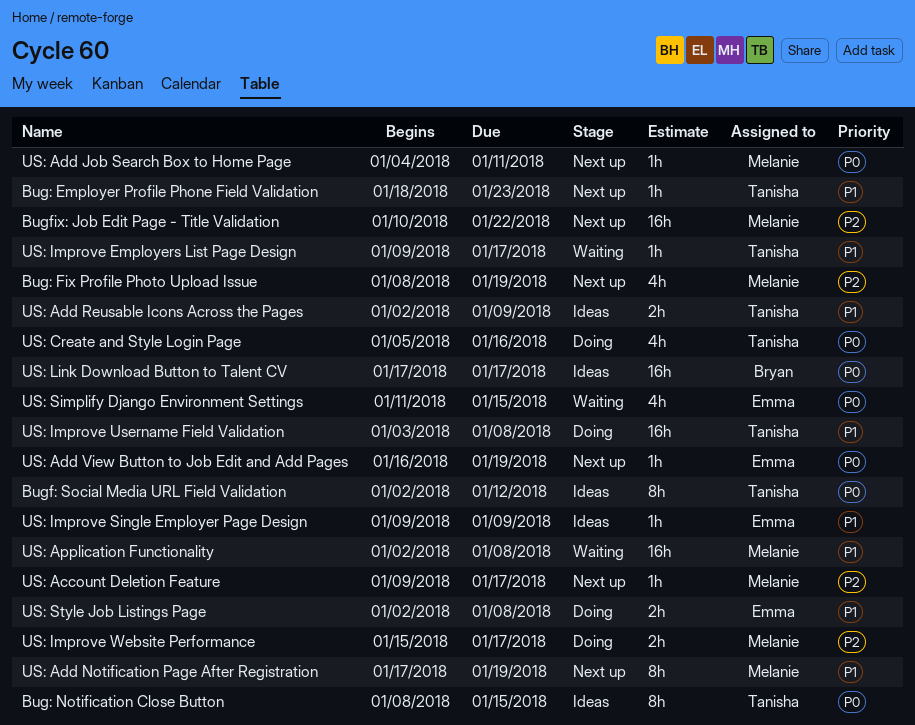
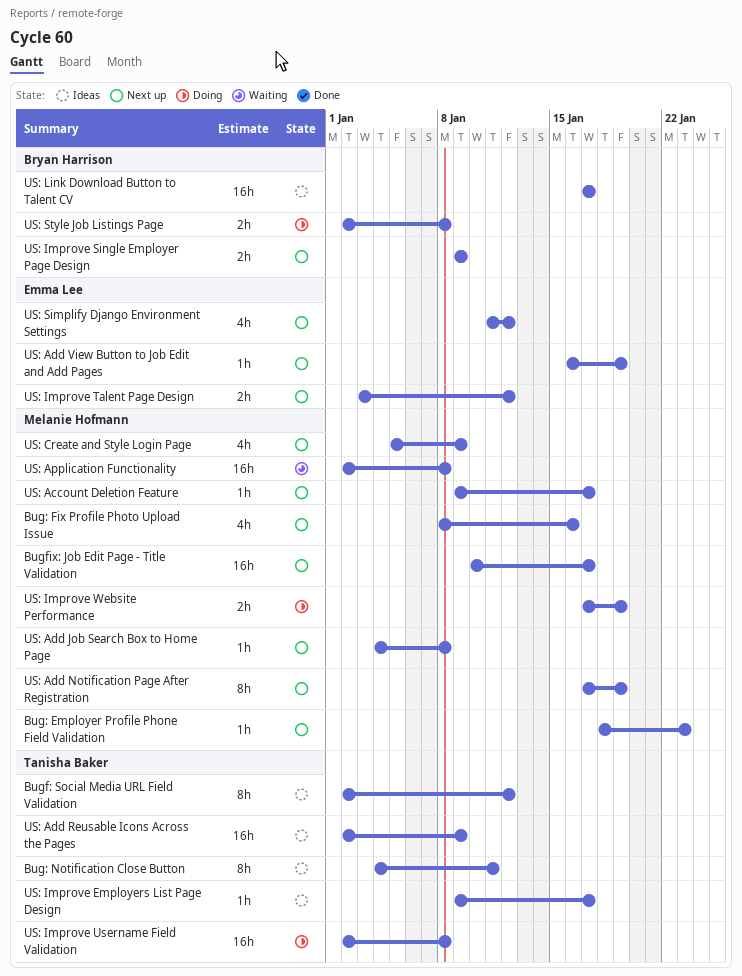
Bug: Employer Profile Phone Field Validation, owner: Tanisha Baker -> Melanie Hofmann
Bug: Fix Profile Photo Upload Issue, due: Jan 19 -> Jan 16
Bug: Notification Close Button, start: Jan 8 -> Jan 4
Bug: Notification Close Button, due: Jan 15 -> Jan 11
Bugfix: Job Edit Page - Title Validation, due: Jan 22 -> Jan 17
US: Add Job Search Box to Home Page, due: Jan 11 -> Jan 8
US: Add Reusable Icons Across the Pages, estimate: 2h -> 16h
US: Create and Style Login Page, status: Doing -> Next up
US: Create and Style Login Page, owner: Tanisha Baker -> Melanie Hofmann
US: Create and Style Login Page, due: Jan 16 -> Jan 9
US: Improve Employers List Page Design, status: Waiting -> Ideas
US: Improve Single Employer Page Design, status: Ideas -> Next up
US: Improve Single Employer Page Design, owner: Emma Lee -> Bryan Harrison
US: Improve Single Employer Page Design, estimate: 1h -> 2h
US: Improve Talent Page Design: none -> present
US: Improve Username Field Validation, start: Jan 3 -> Jan 2
US: Improve Website Performance, start: Jan 15 -> Jan 17
US: Improve Website Performance, due: Jan 17 -> Jan 19
US: Simplify Django Environment Settings, status: Waiting -> Next up
US: Simplify Django Environment Settings, due: Jan 15 -> Jan 12
US: Style Job Listings Page, owner: Emma Lee -> Bryan Harrison

